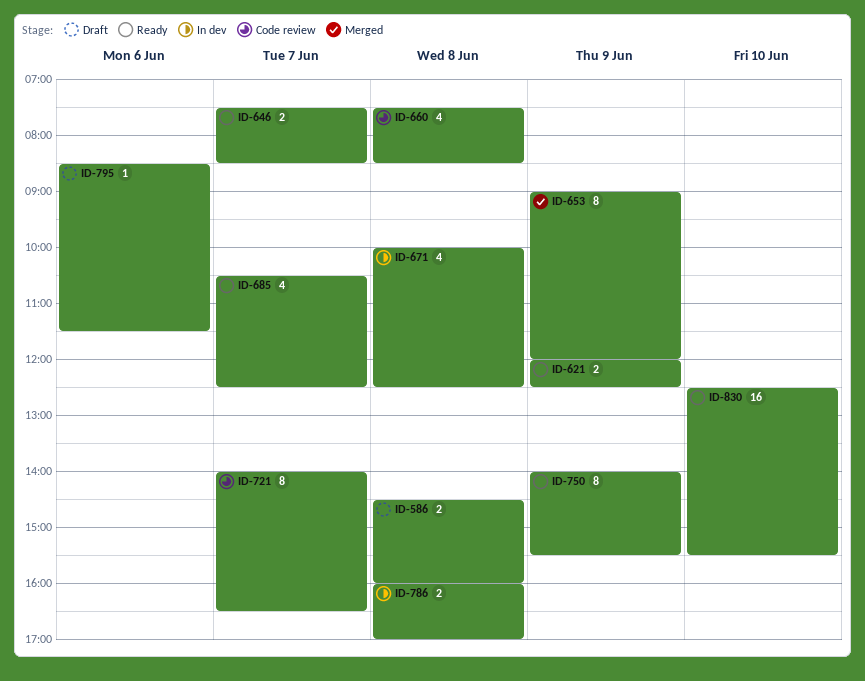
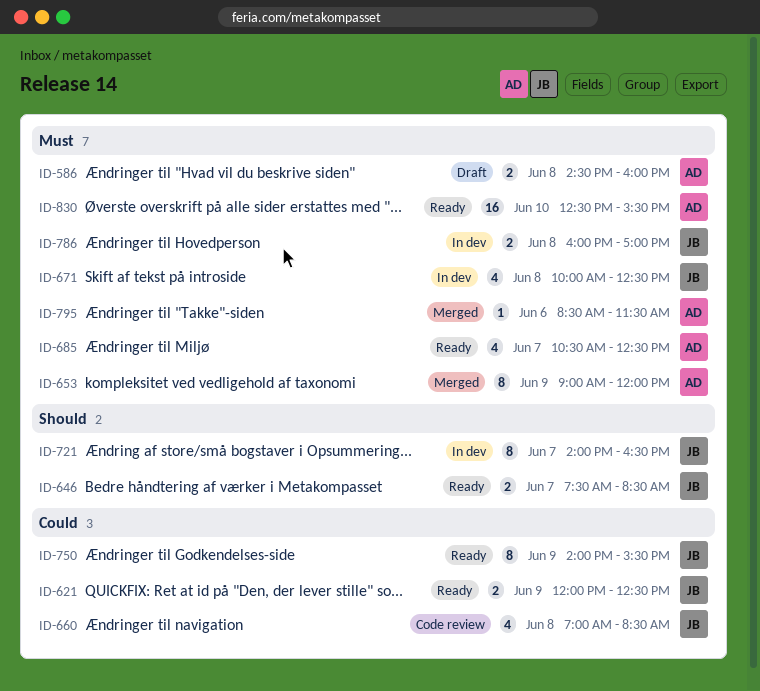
ID-660, begins: 07:30 -> 07:00
ID-721, status: Code review -> In dev
ID-795, status: Draft -> Merged

